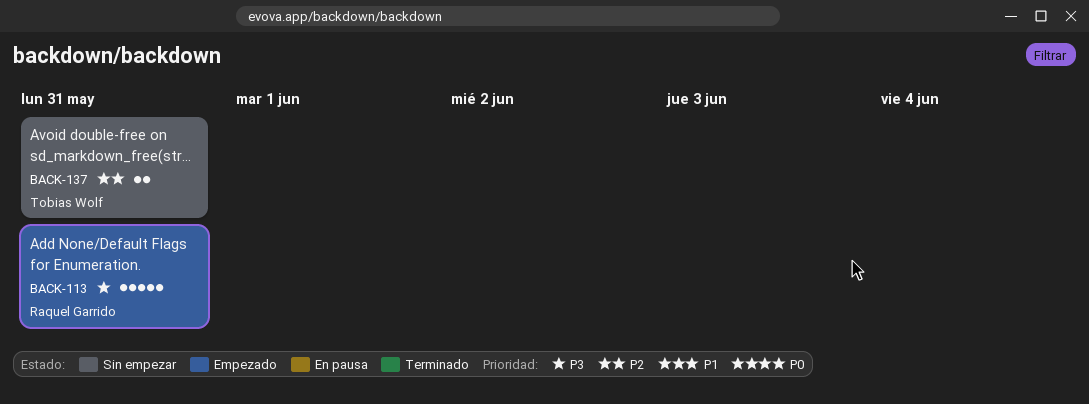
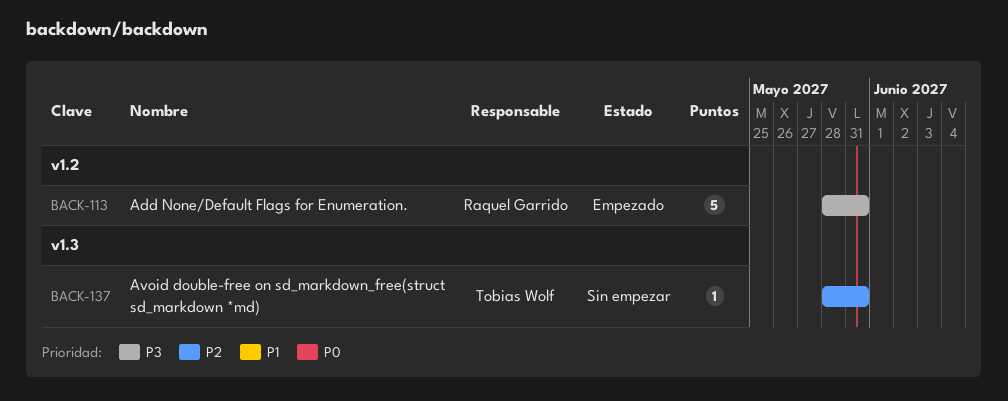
BACK-137, estimate: 2 -> 1

